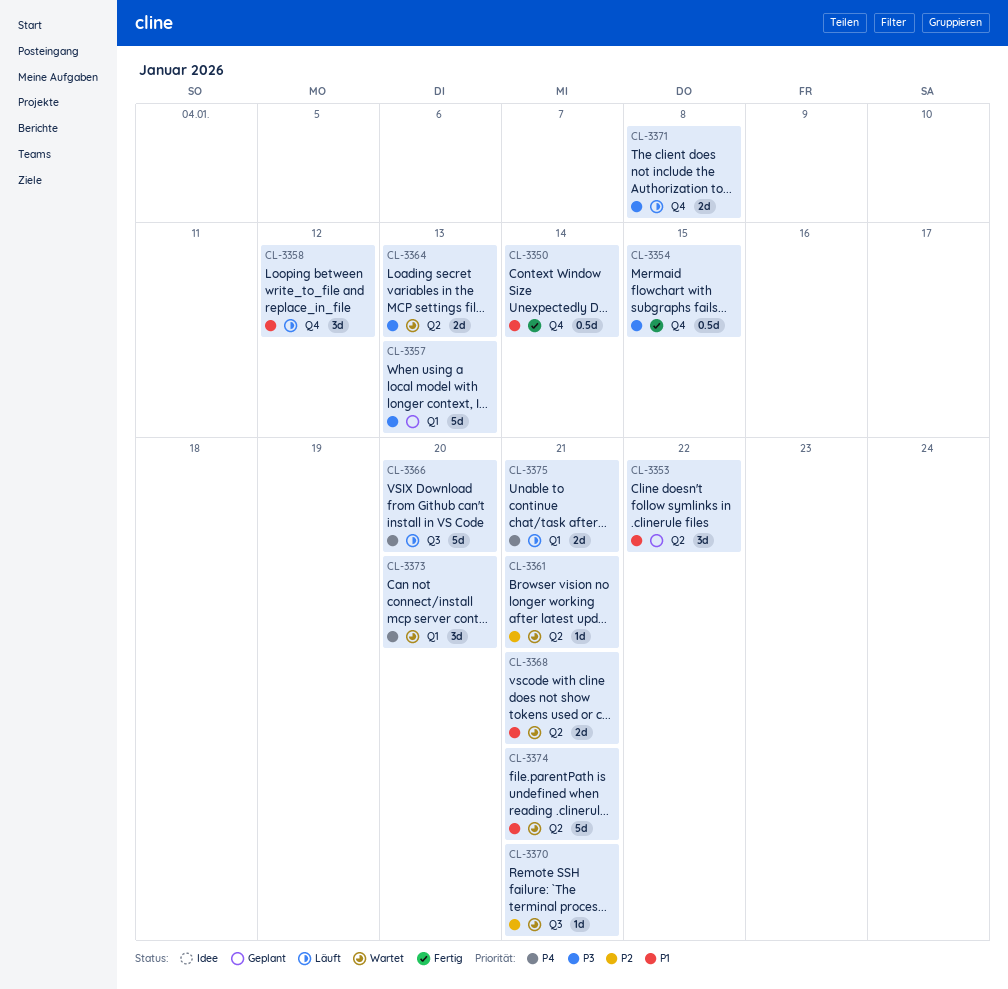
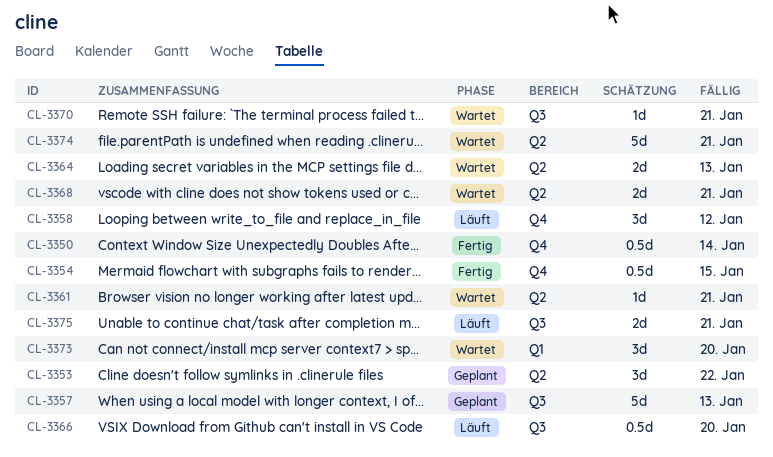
CL-3357, label: Q1 -> Q3
CL-3366, estimate: 5d -> 0.5d
CL-3371: present -> none
CL-3375, label: Q1 -> Q3

